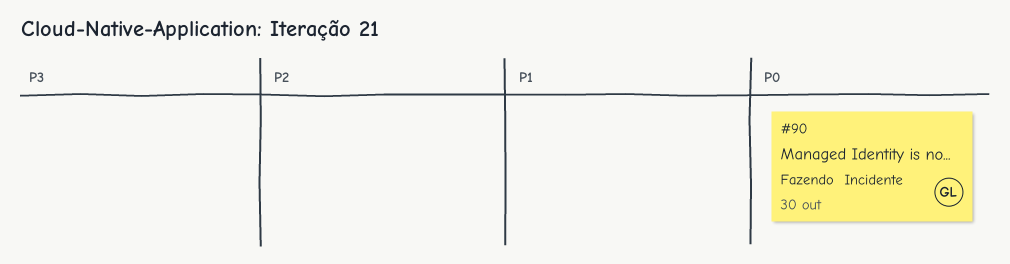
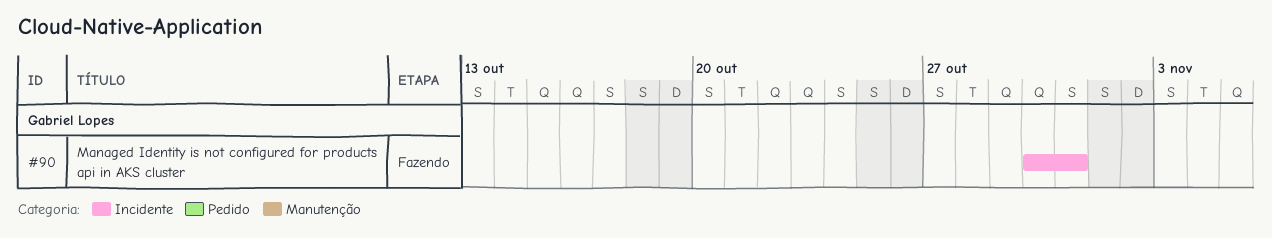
#90, due: Oct 30 -> Oct 31

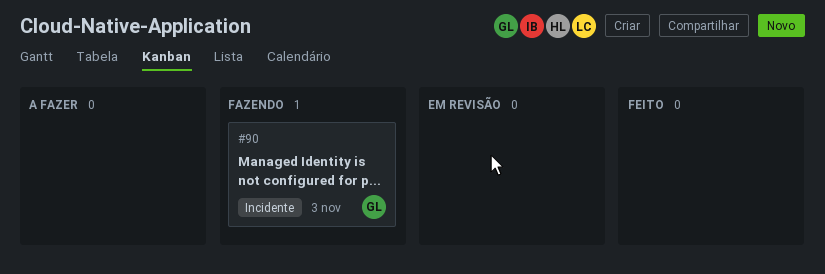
#90, due: Oct 31 -> Nov 3

